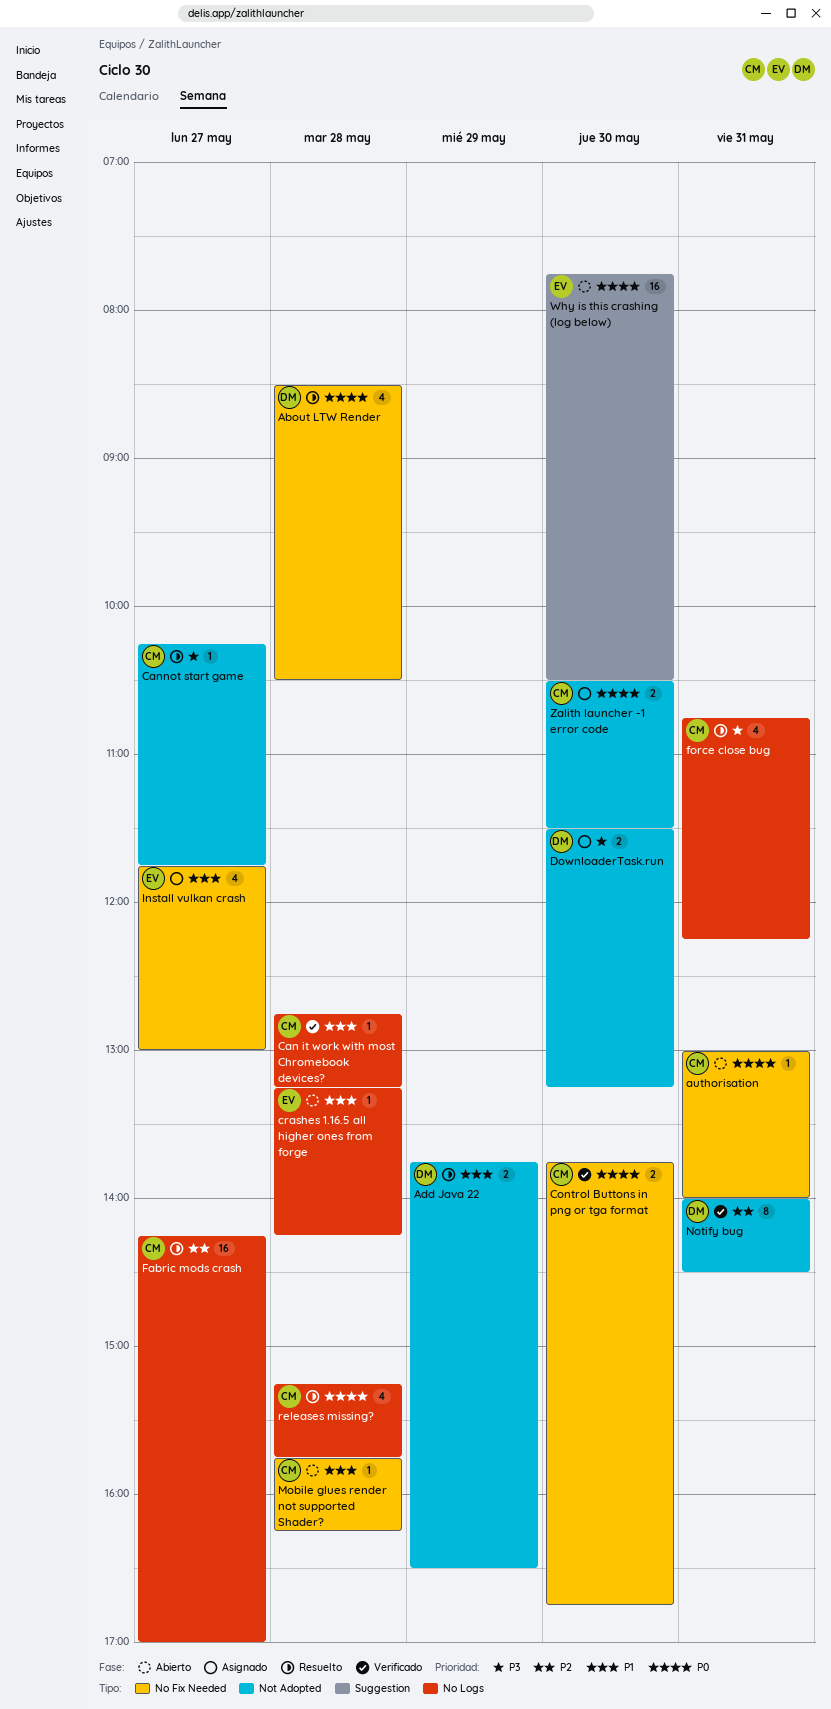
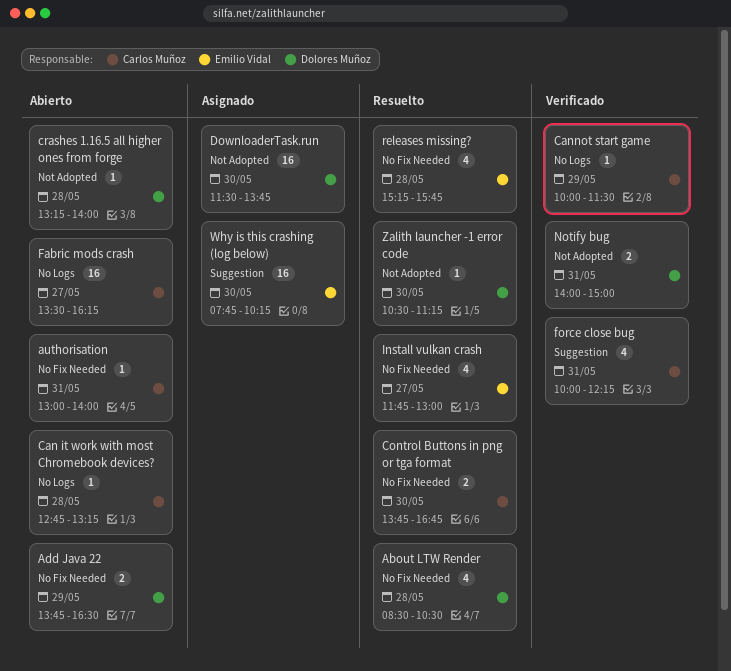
Add Java 22, status: Resuelto -> Abierto
Add Java 22, label: Not Adopted -> No Fix Needed
Can it work with most Chromebook devices?, status: Verificado -> Abierto
Cannot start game, status: Resuelto -> Verificado
Cannot start game, label: Not Adopted -> No Logs
Cannot start game, day: May 27 -> May 29
Cannot start game, begins: 10:15 -> 10:00
Cannot start game, ends: 11:45 -> 11:30
Control Buttons in png or tga format, status: Verificado -> Resuelto
crashes 1.16.5 all higher ones from forge, owner: Emilio Vidal -> Dolores Muñoz
crashes 1.16.5 all higher ones from forge, label: No Logs -> Not Adopted
crashes 1.16.5 all higher ones from forge, ends: 14:15 -> 14:00
DownloaderTask.run, estimate: 2 -> 16
DownloaderTask.run, ends: 13:15 -> 13:45
Fabric mods crash, status: Resuelto -> Abierto
Fabric mods crash, begins: 14:15 -> 13:30
Fabric mods crash, ends: 17:00 -> 16:15
force close bug, status: Resuelto -> Verificado
force close bug, label: No Logs -> Suggestion
force close bug, begins: 10:45 -> 10:00
Install vulkan crash, status: Asignado -> Resuelto
Mobile glues render not supported Shader?: present -> none
Notify bug, estimate: 8 -> 2
Notify bug, ends: 14:30 -> 15:00
releases missing?, owner: Carlos Muñoz -> Emilio Vidal
releases missing?, label: No Logs -> No Fix Needed
Why is this crashing (log below), status: Abierto -> Asignado
Why is this crashing (log below), ends: 10:30 -> 10:15
Zalith launcher -1 error code, status: Asignado -> Resuelto
Zalith launcher -1 error code, owner: Carlos Muñoz -> Dolores Muñoz
Zalith launcher -1 error code, estimate: 2 -> 1
Zalith launcher -1 error code, ends: 11:30 -> 11:15

